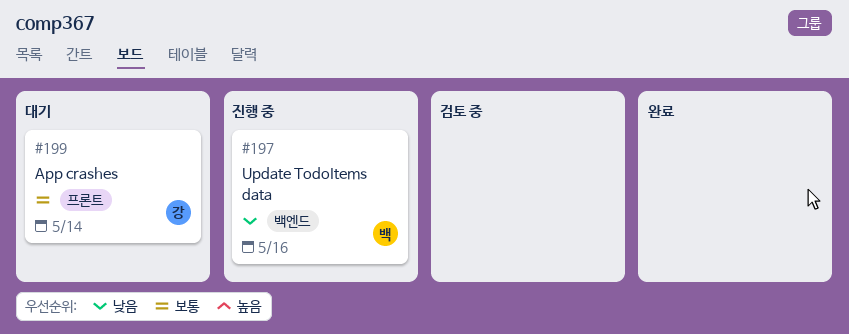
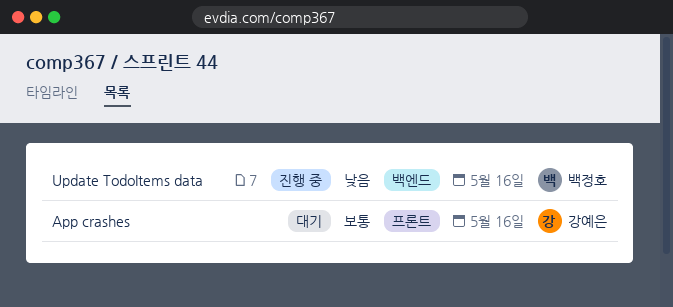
App crashes, due: May 14 -> May 16

